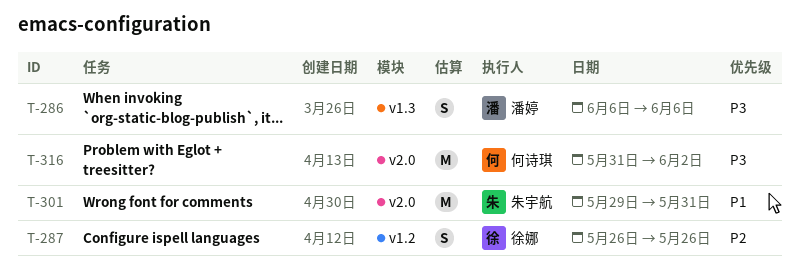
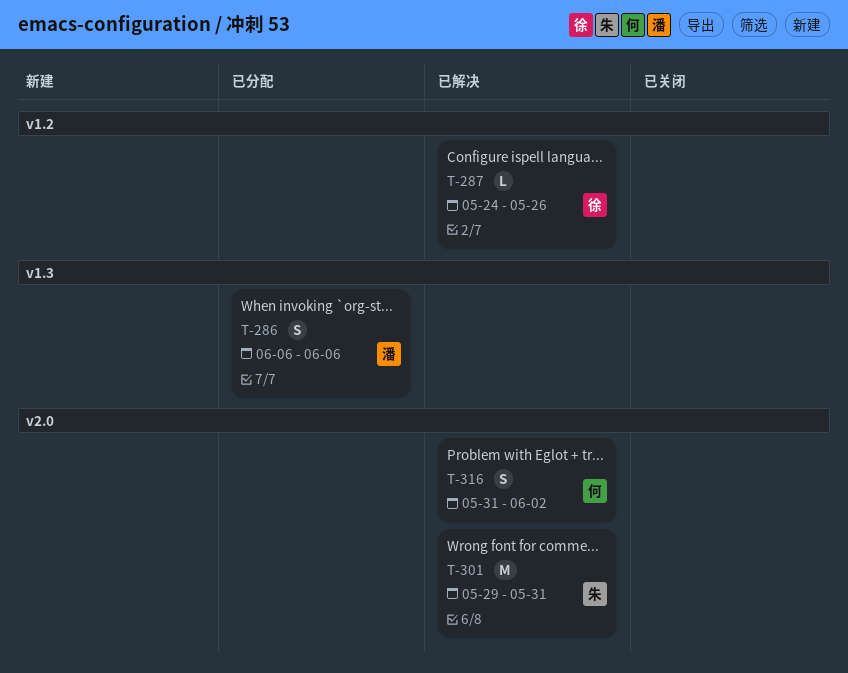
T-287, estimate: S -> L
T-287, start: May 26 -> May 24
T-316, estimate: M -> S

